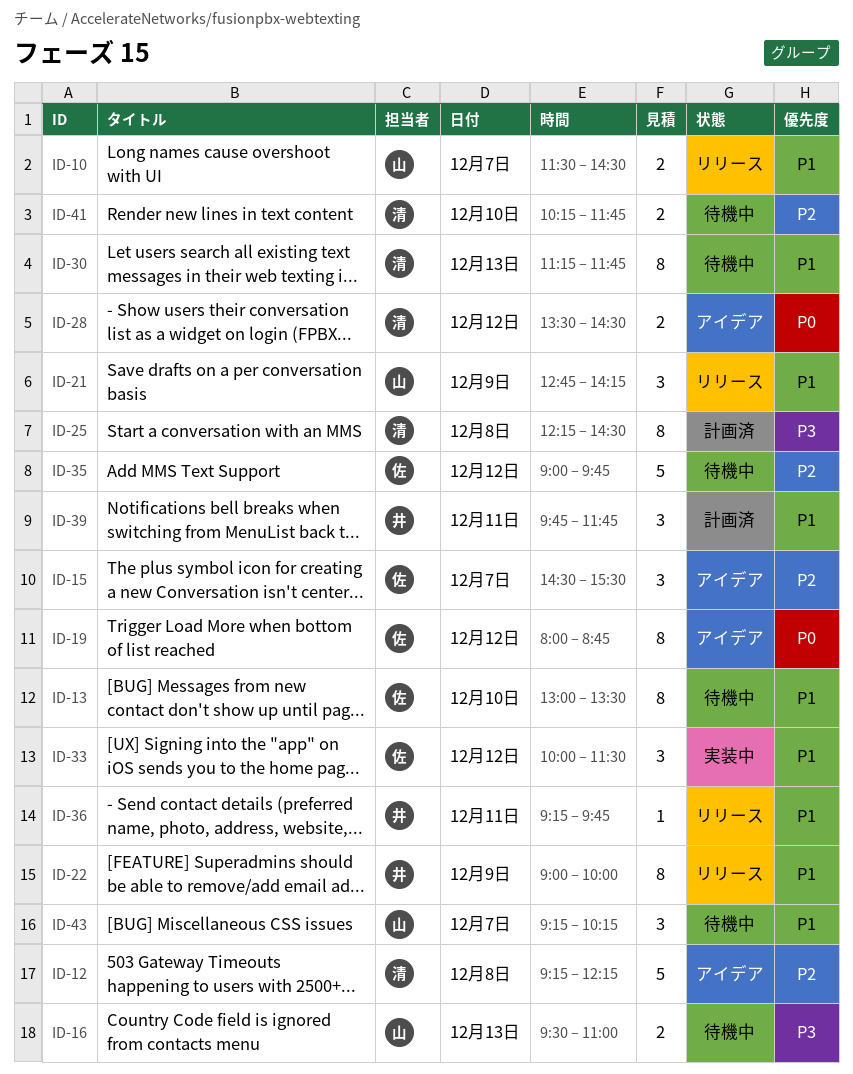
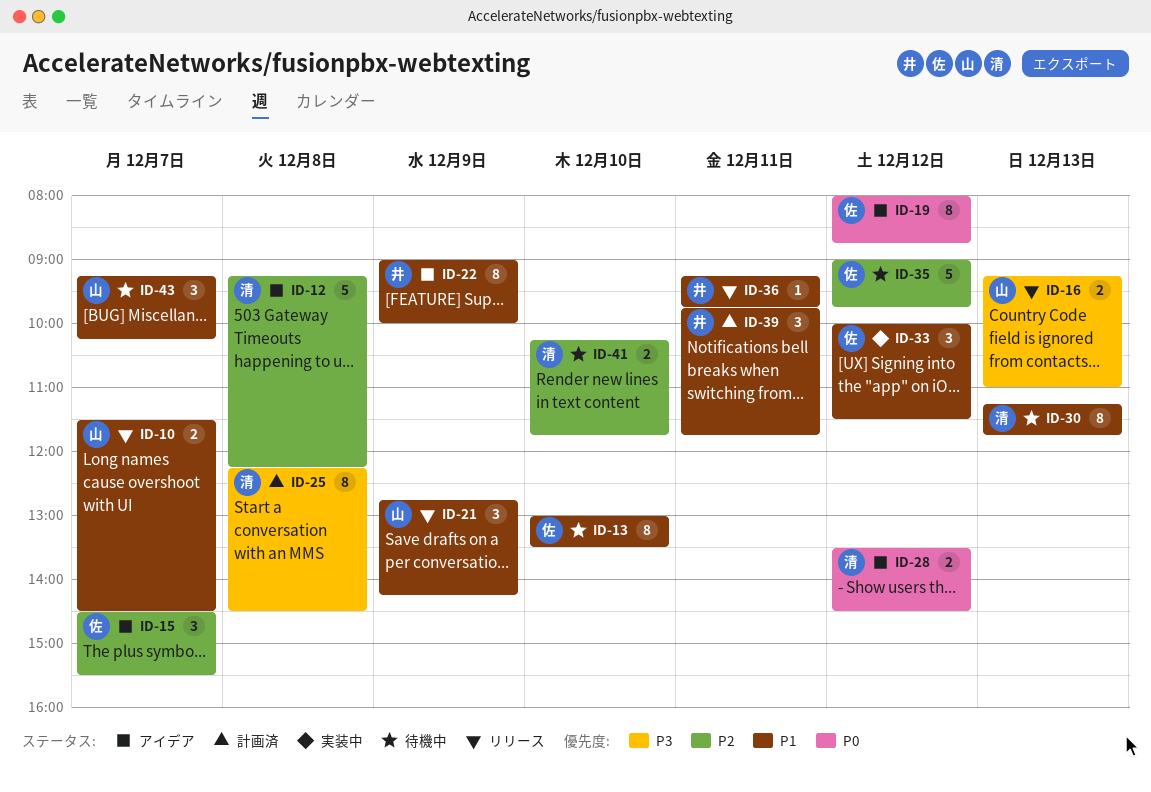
ID-16, status: 待機中 -> リリース
ID-16, begins: 09:30 -> 09:15
ID-22, status: リリース -> アイデア

